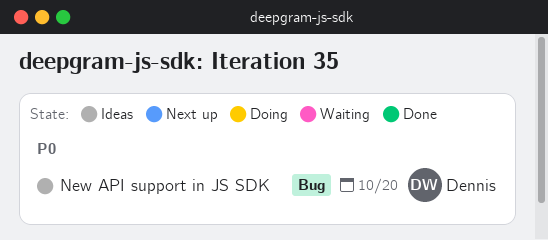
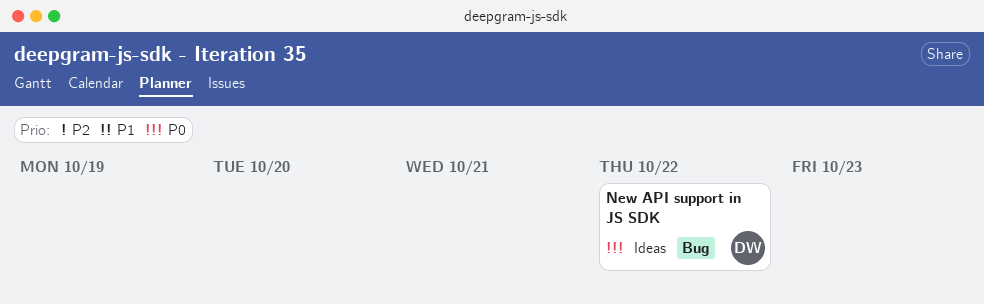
New API support in JS SDK, due: Oct 20 -> Oct 22

